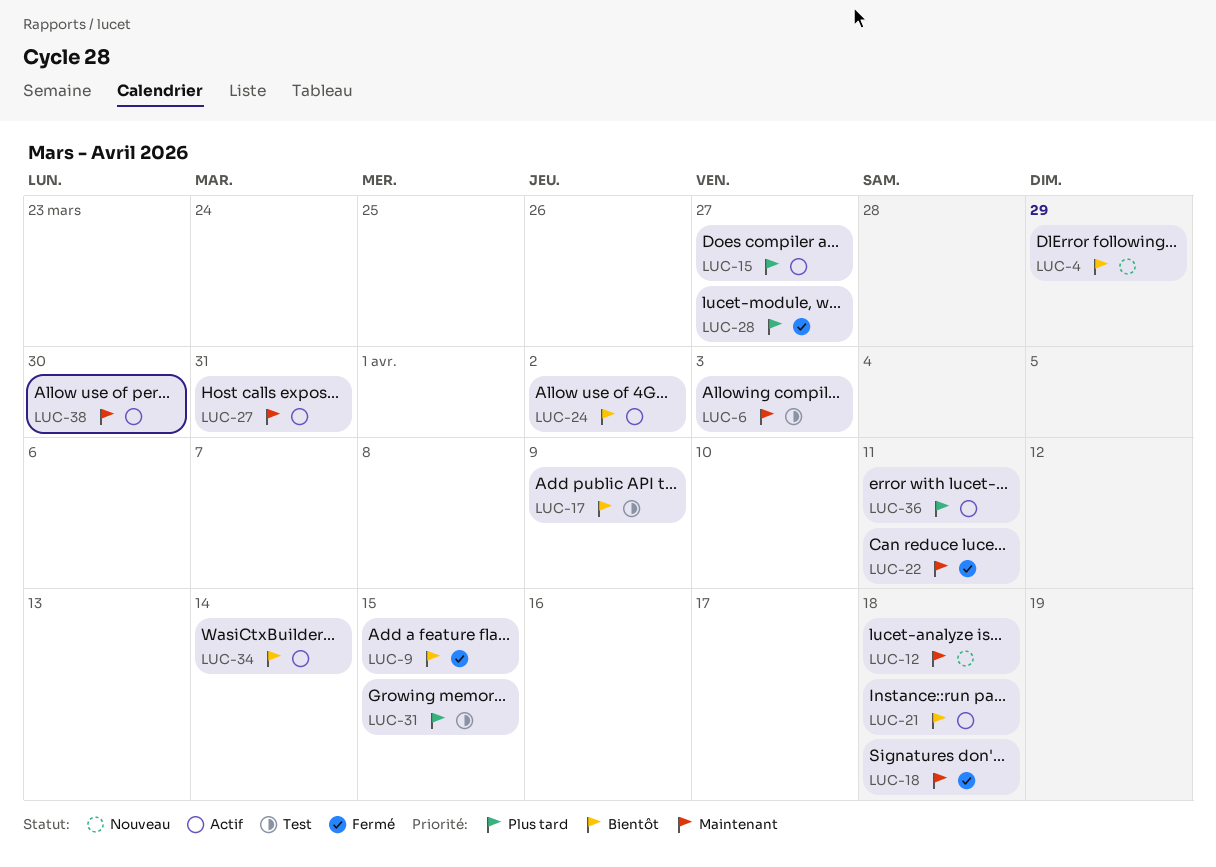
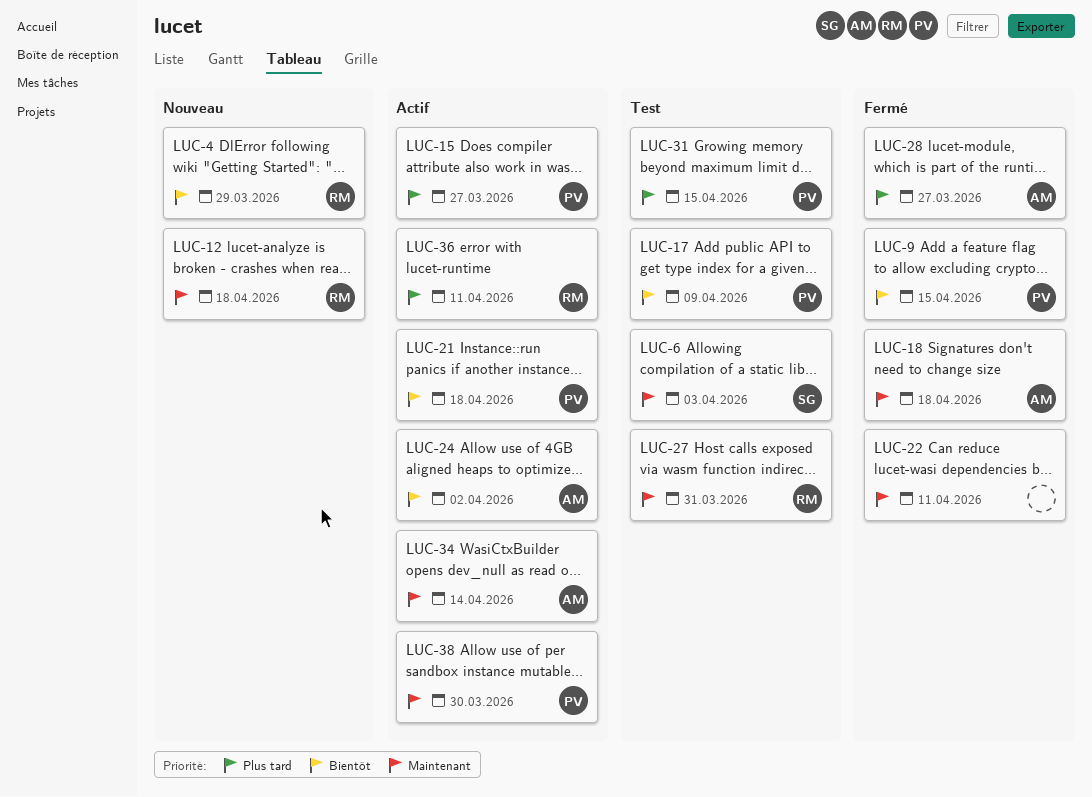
LUC-27, status: Actif -> Test
LUC-34, priority: Bientôt -> Maintenant

